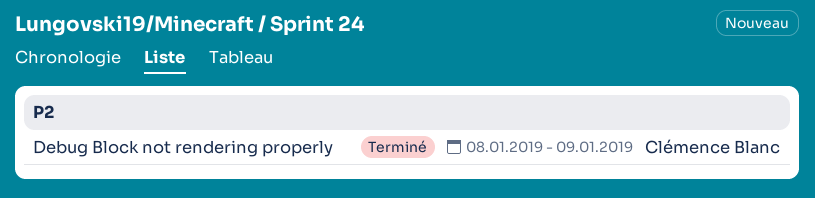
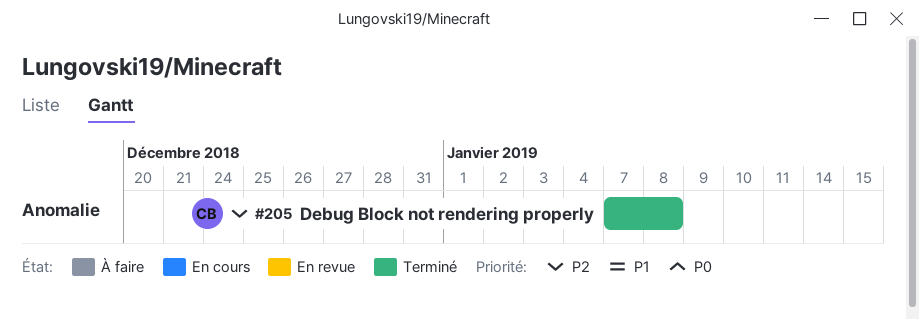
Debug Block not rendering properly, start: Jan 8 -> Jan 7
Debug Block not rendering properly, due: Jan 9 -> Jan 8

